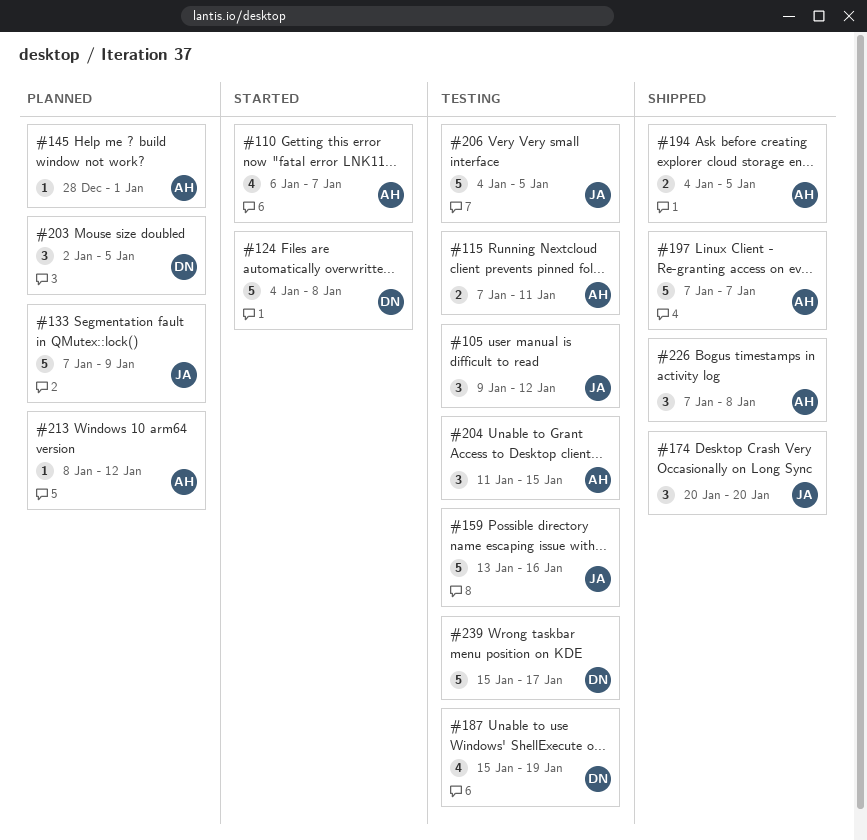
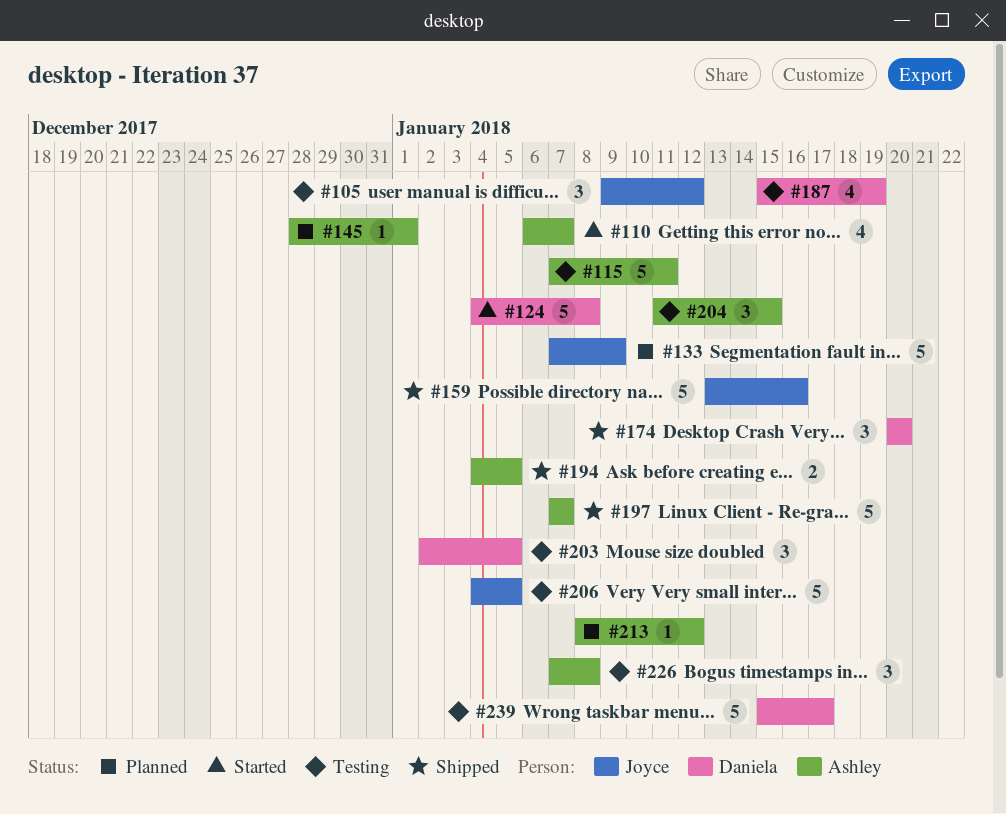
#115, estimate: 2 -> 5
#159, status: Testing -> Shipped
#174, owner: Joyce -> Daniela
#203, status: Planned -> Testing
#226, status: Shipped -> Testing

